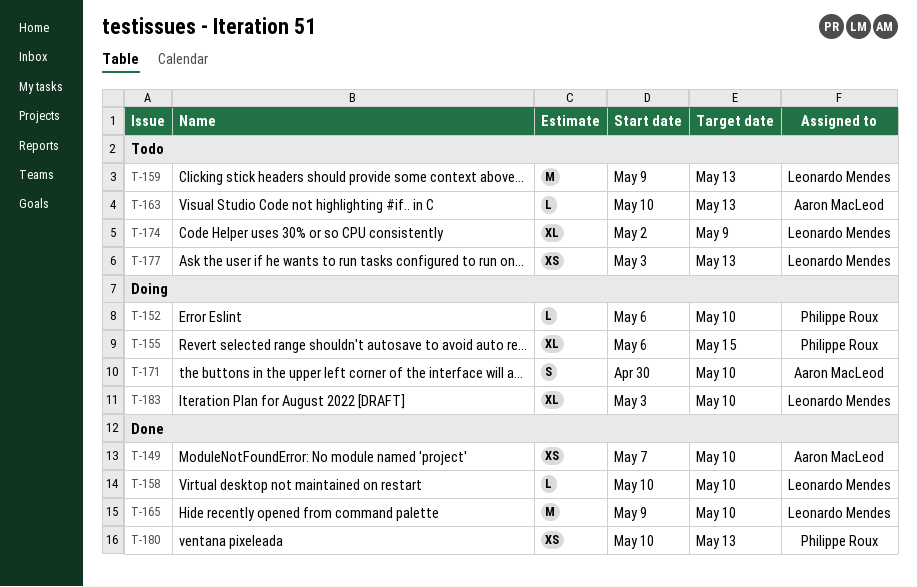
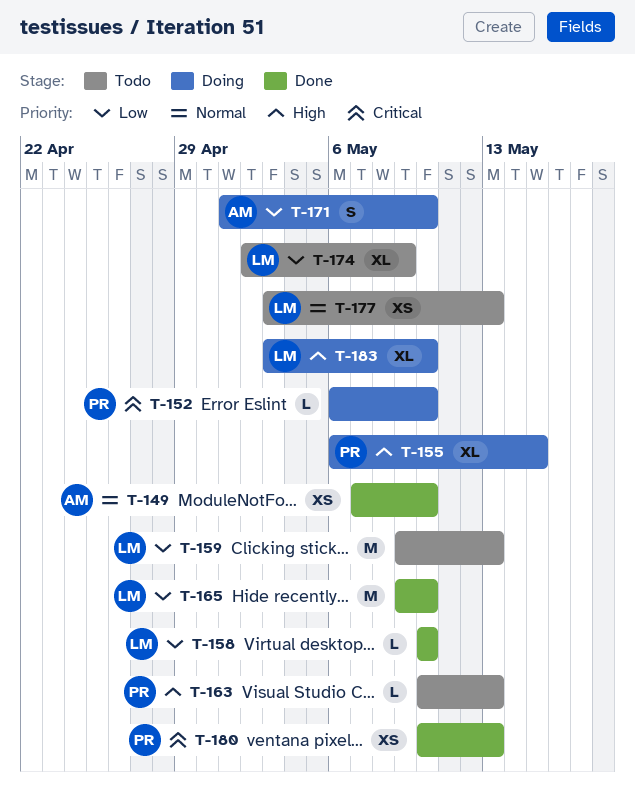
T-163, owner: Aaron MacLeod -> Philippe Roux
T-171, start: Apr 30 -> May 1

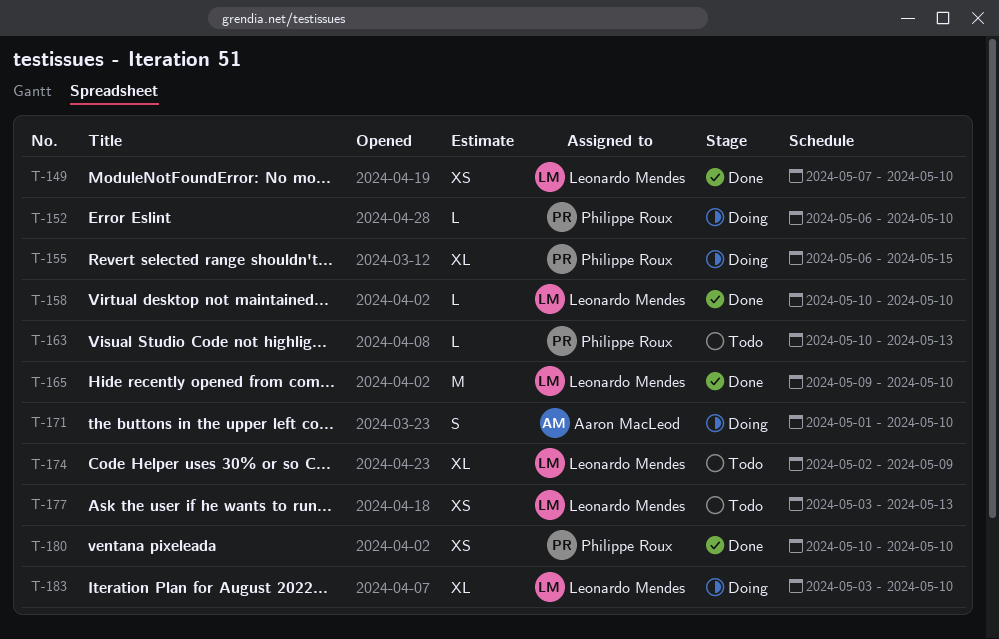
T-149, owner: Aaron MacLeod -> Leonardo Mendes
T-159: present -> none
T-180, due: May 13 -> May 10

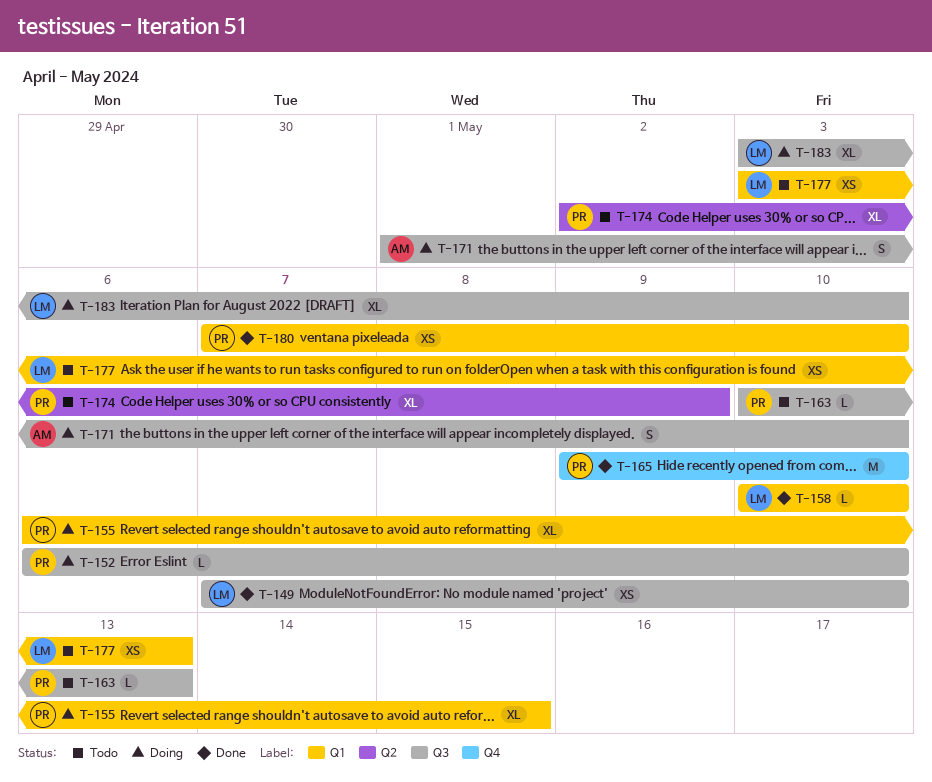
T-165, owner: Leonardo Mendes -> Philippe Roux
T-174, owner: Leonardo Mendes -> Philippe Roux
T-180, start: May 10 -> May 7

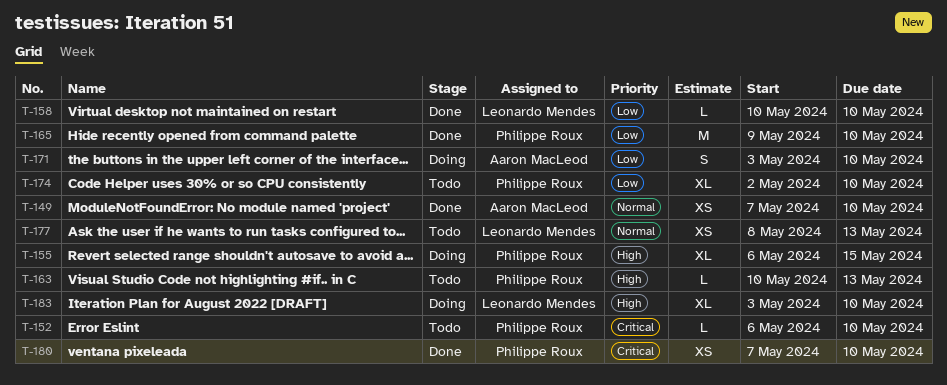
T-149, owner: Leonardo Mendes -> Aaron MacLeod
T-152, status: Doing -> Todo
T-171, start: May 1 -> May 3
T-174, due: May 9 -> May 10
T-177, start: May 3 -> May 8

